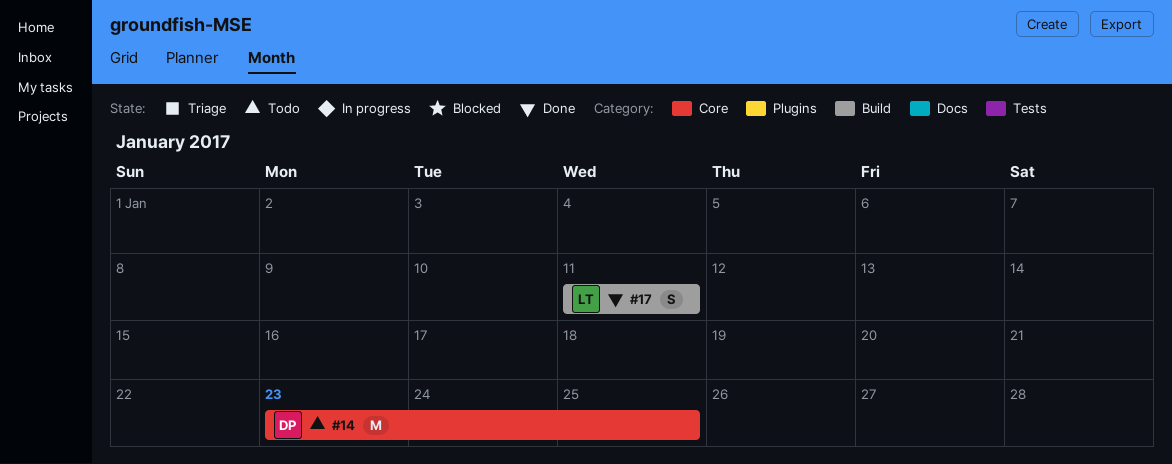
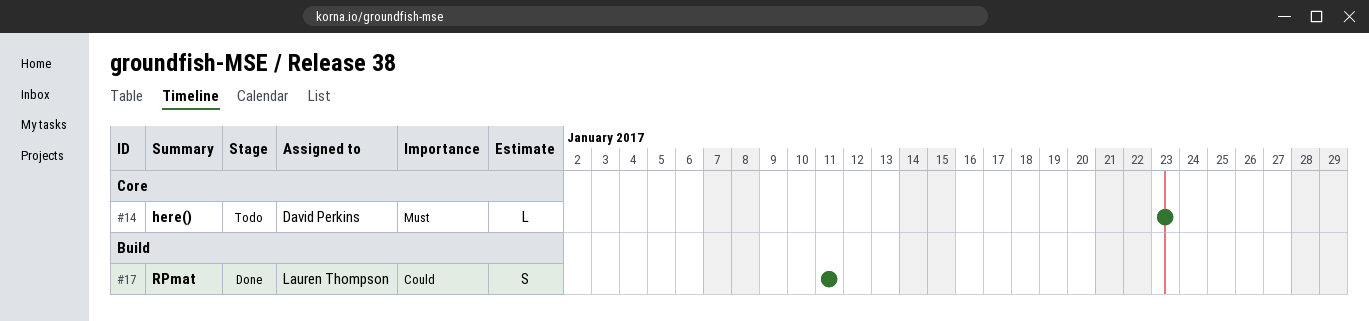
#14, estimate: M -> L
#14, due: Jan 25 -> Jan 23

